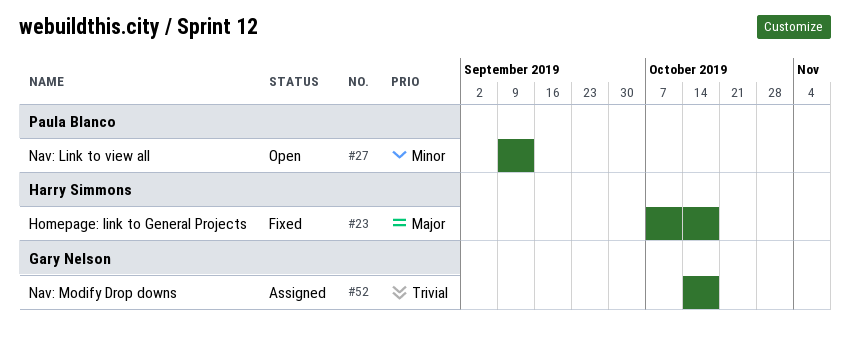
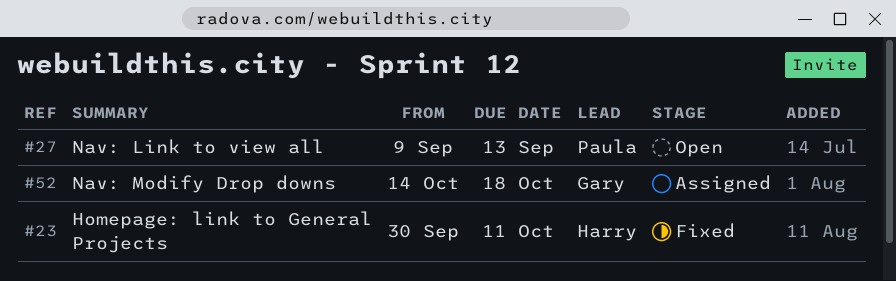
#23, start: Oct 7 -> Sep 30
#23, due: Oct 18 -> Oct 11

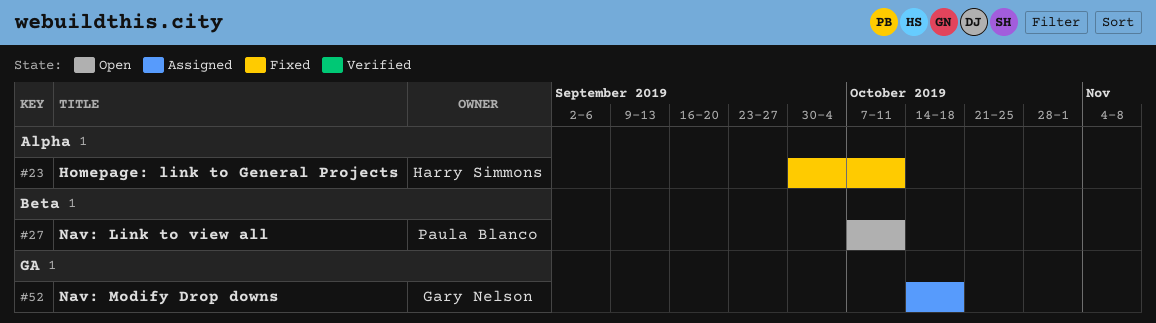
#27, start: Sep 9 -> Oct 7
#27, due: Sep 13 -> Oct 11

